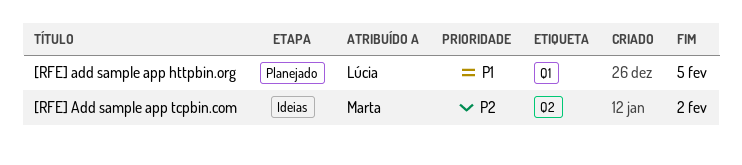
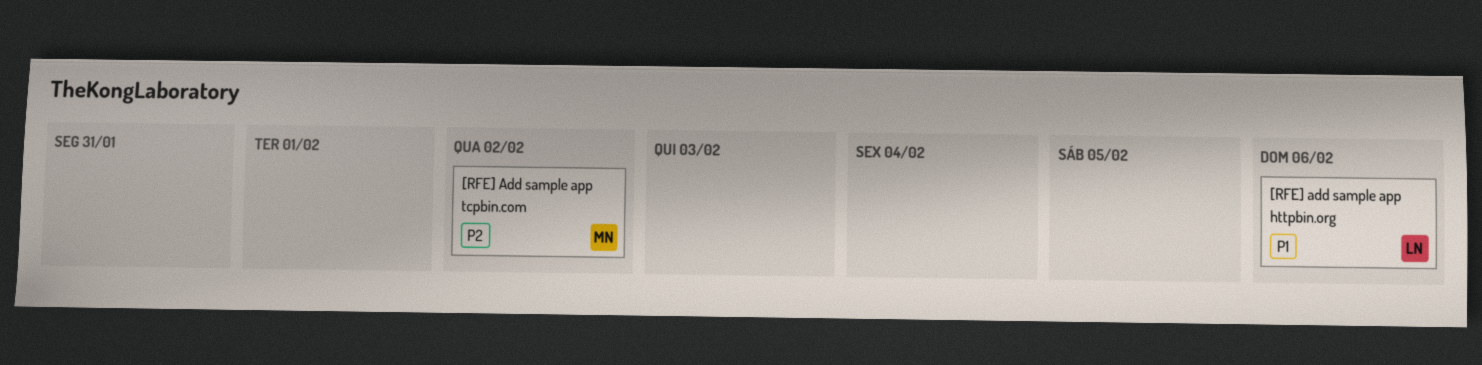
[RFE] add sample app httpbin.org, due: Feb 5 -> Feb 6

